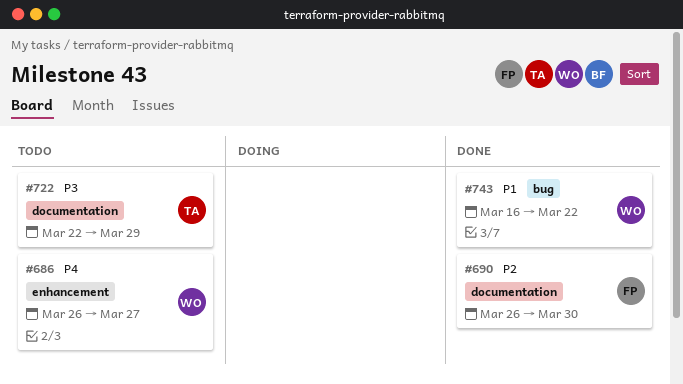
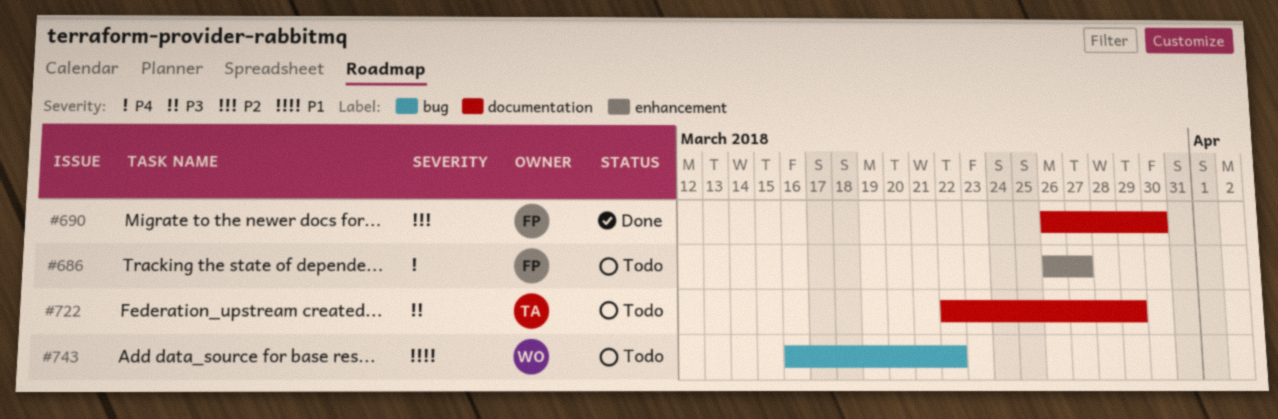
#686, owner: WO -> FP
#743, status: Done -> Todo

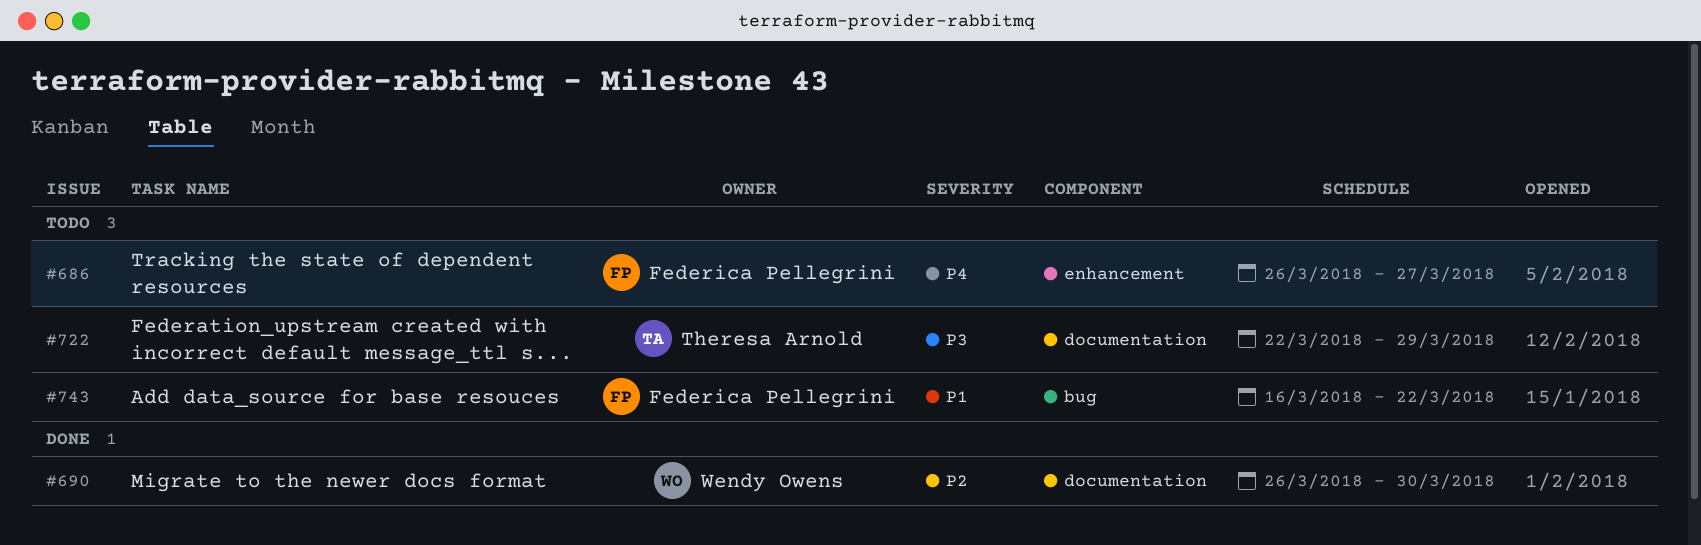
#690, owner: Federica Pellegrini -> Wendy Owens
#743, owner: Wendy Owens -> Federica Pellegrini

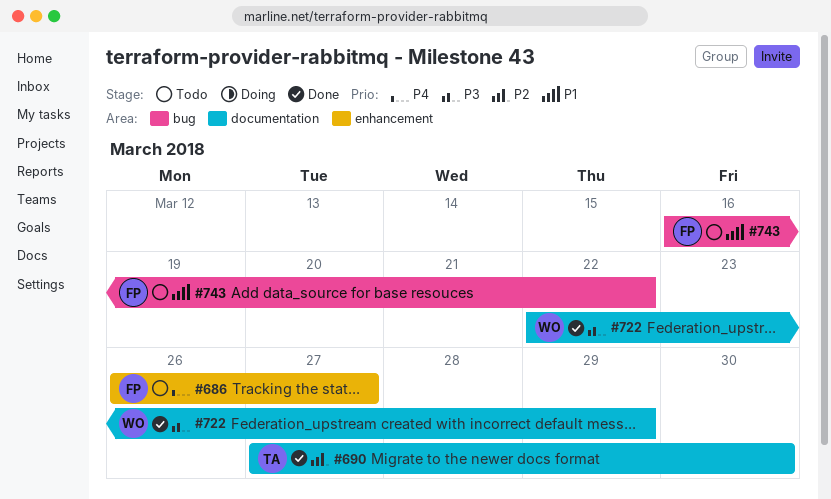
#690, owner: Wendy Owens -> Theresa Arnold
#690, start: Mar 26 -> Mar 27
#722, status: Todo -> Done
#722, owner: Theresa Arnold -> Wendy Owens

